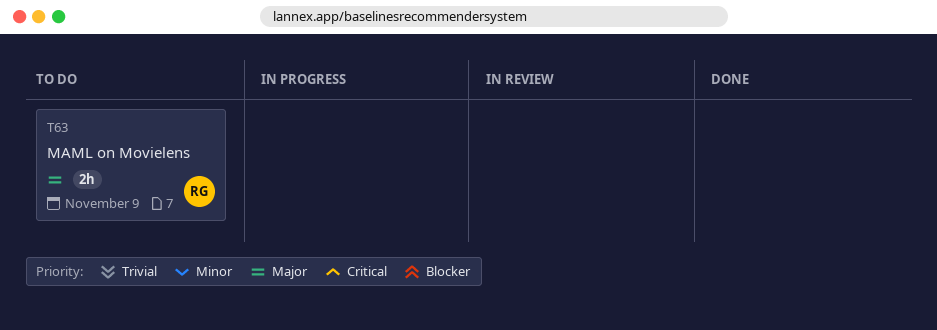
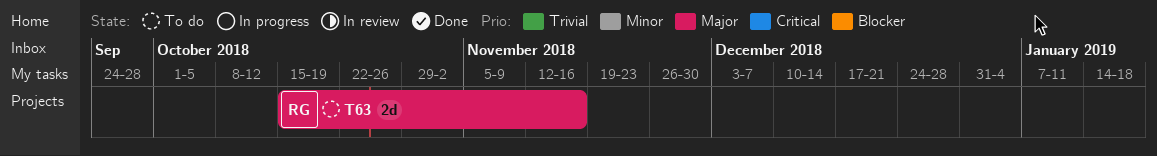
T63, estimate: 2h -> 2d
T63, due: Nov 9 -> Nov 16

